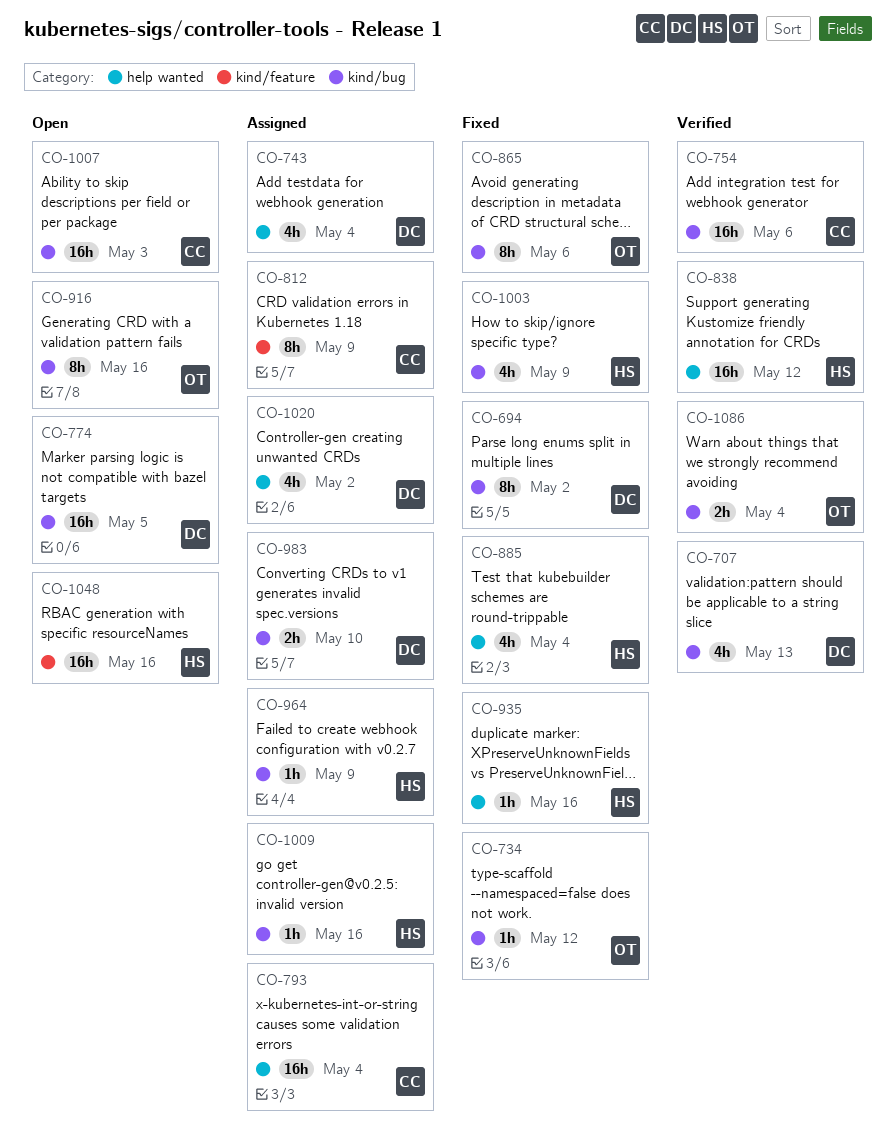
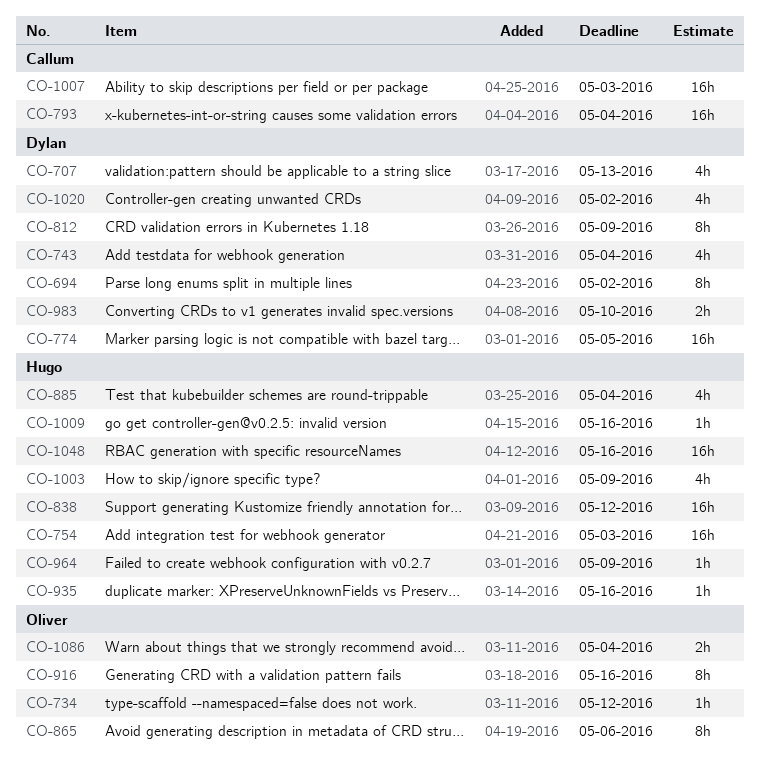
CO-754, owner: Callum -> Hugo
CO-754, due: May 6 -> May 3
CO-812, owner: Callum -> Dylan

